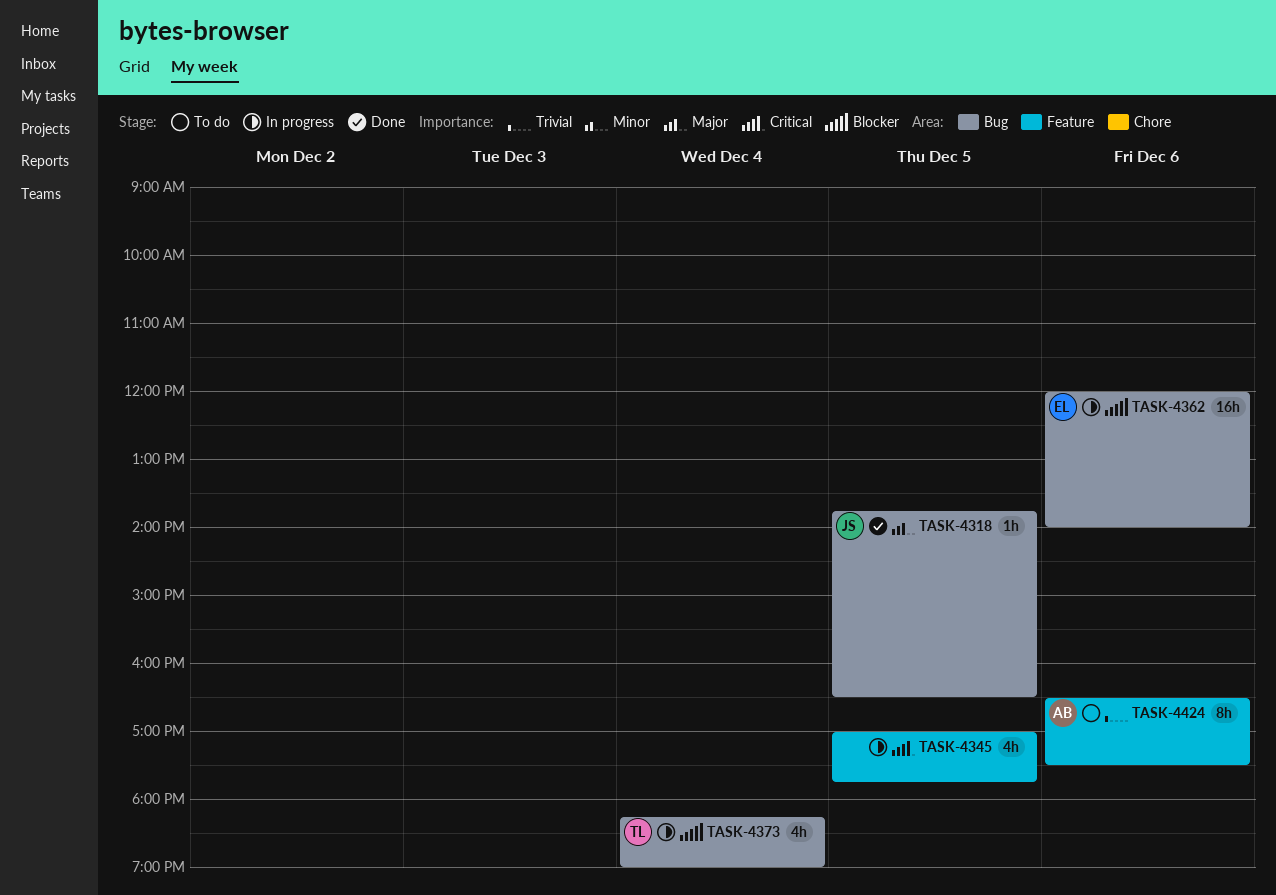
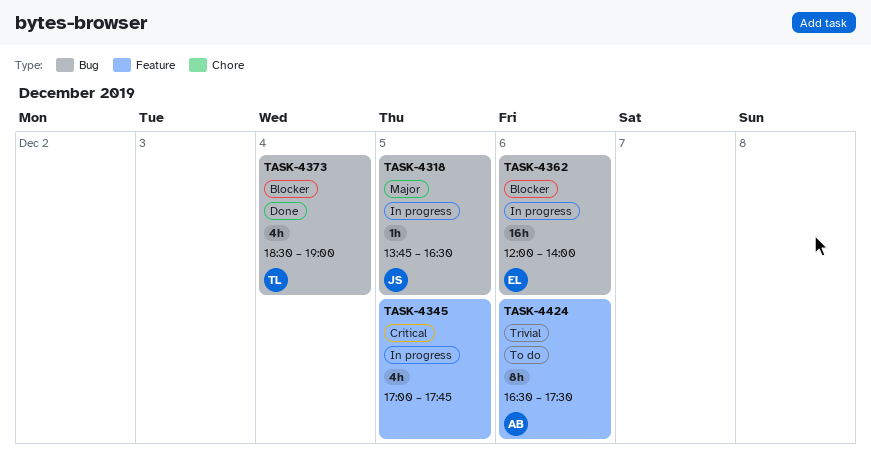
TASK-4318, status: Done -> In progress
TASK-4373, status: In progress -> Done
TASK-4373, begins: 18:15 -> 18:30

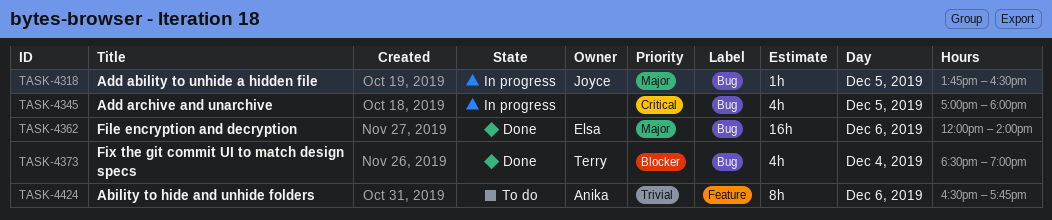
TASK-4345, label: Feature -> Bug
TASK-4345, ends: 17:45 -> 18:00
TASK-4362, status: In progress -> Done
TASK-4362, priority: Blocker -> Major
TASK-4424, ends: 17:30 -> 17:45

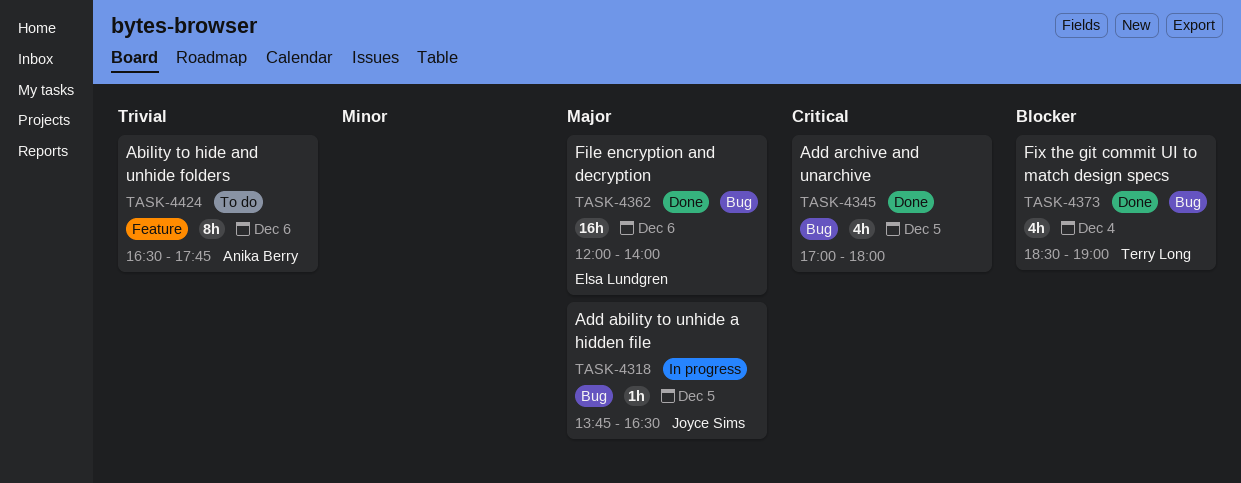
TASK-4345, status: In progress -> Done

